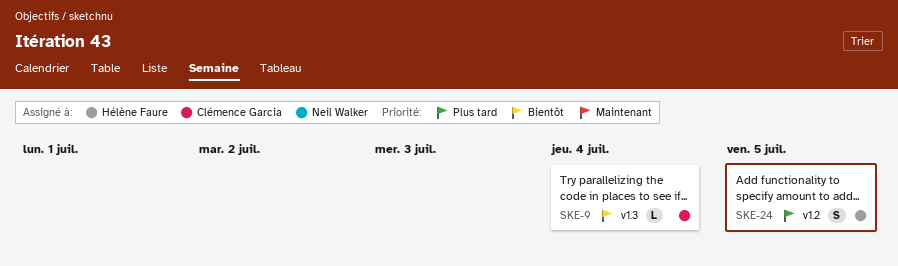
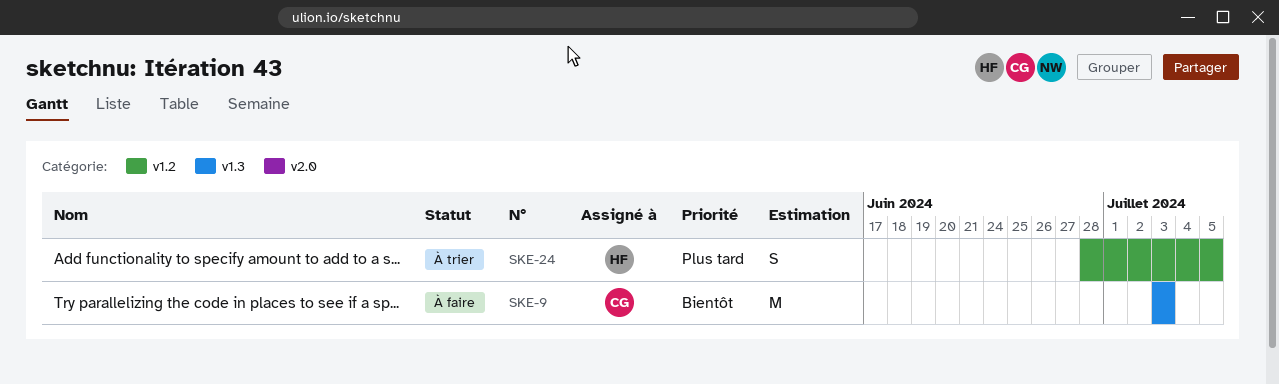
SKE-9, estimate: L -> M
SKE-9, due: Jul 4 -> Jul 3

